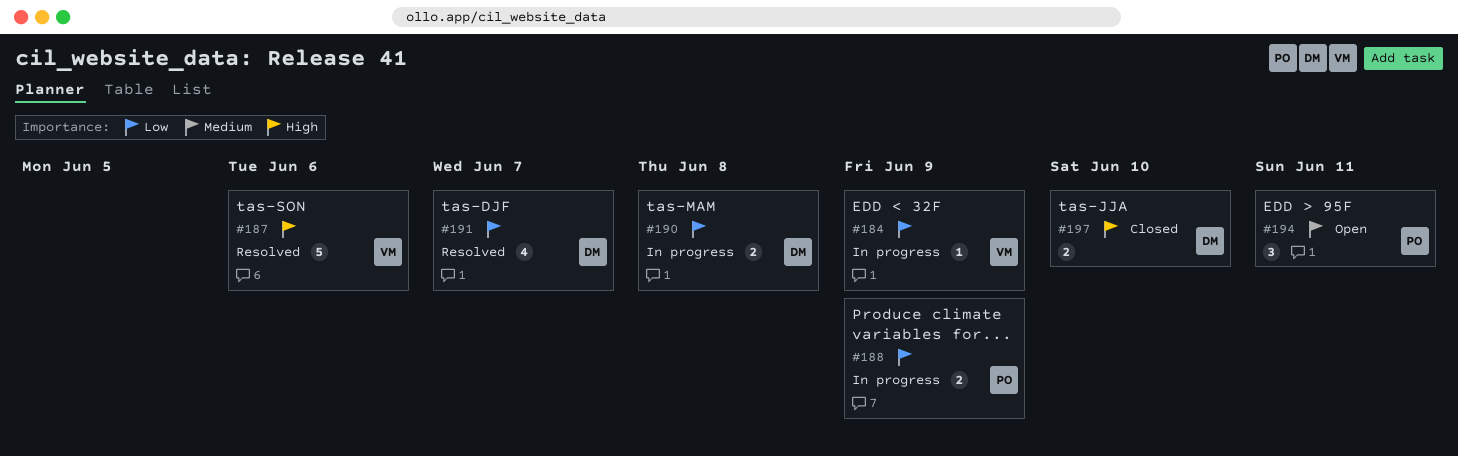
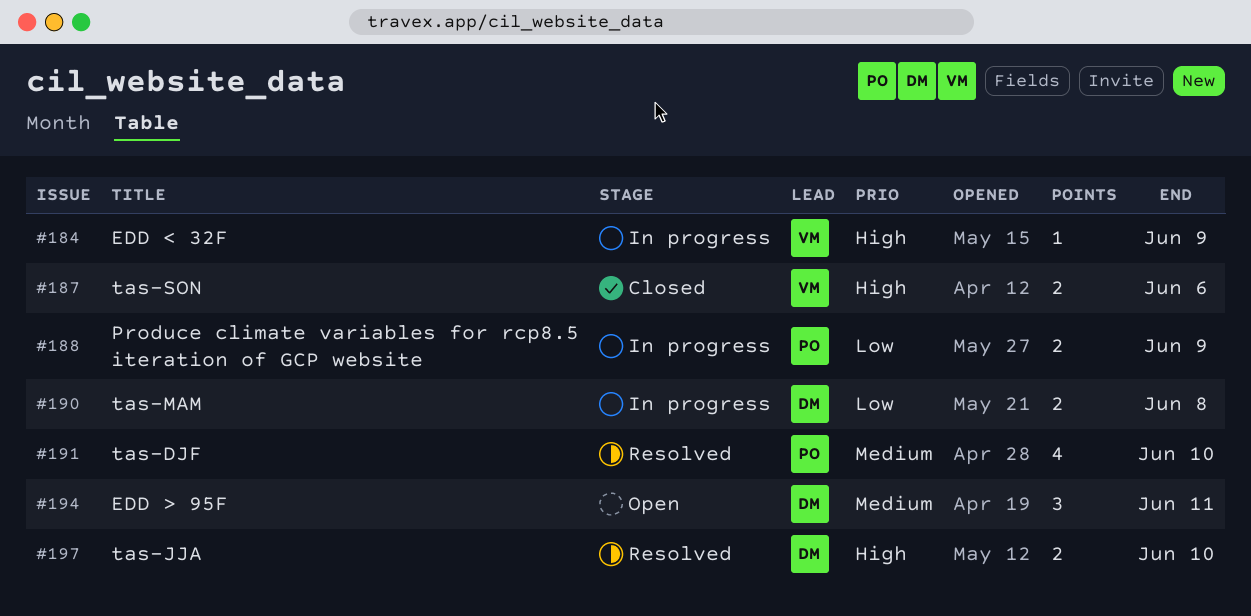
#184, priority: Low -> High
#187, status: Resolved -> Closed
#187, estimate: 5 -> 2
#191, owner: DM -> PO
#191, priority: Low -> Medium
#191, due: Jun 7 -> Jun 10
#194, owner: PO -> DM
#197, status: Closed -> Resolved

